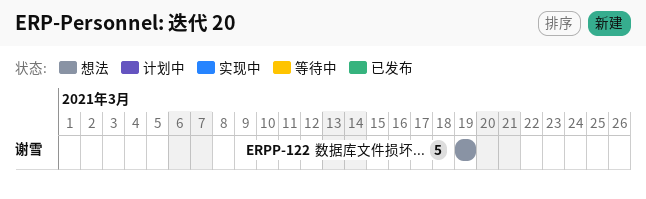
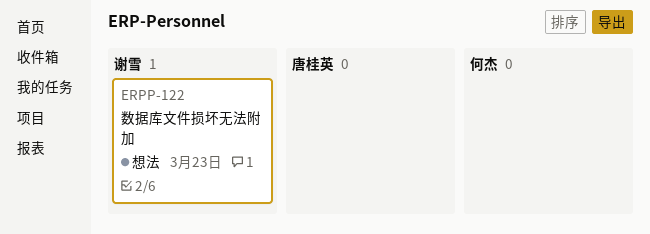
ERPP-122, due: Mar 19 -> Mar 23

